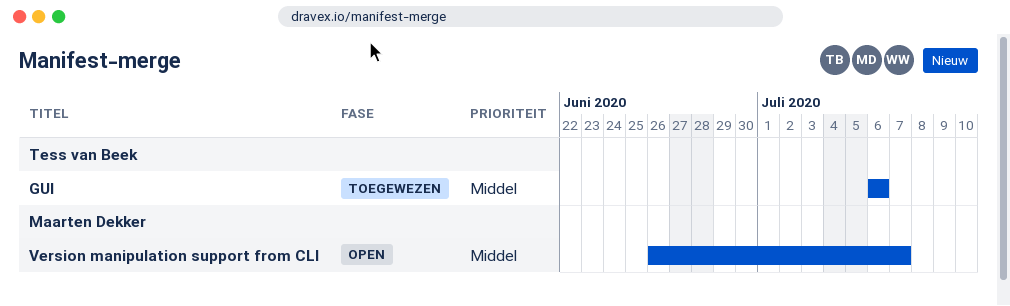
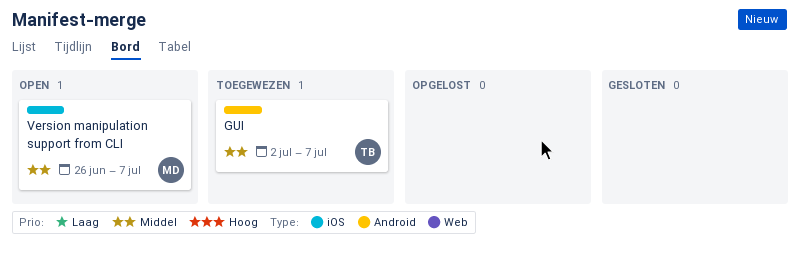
GUI, start: Jul 6 -> Jul 2
GUI, due: Jul 6 -> Jul 7

